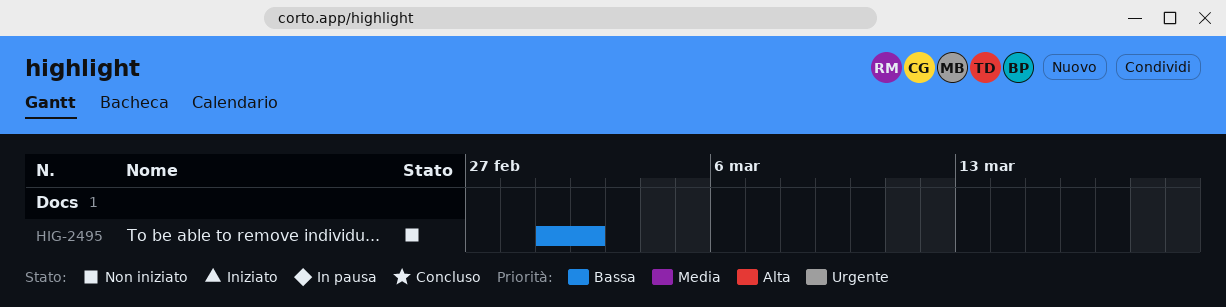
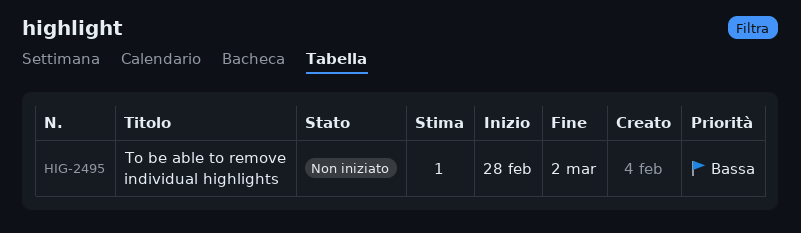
HIG-2495, start: Mar 1 -> Feb 28

